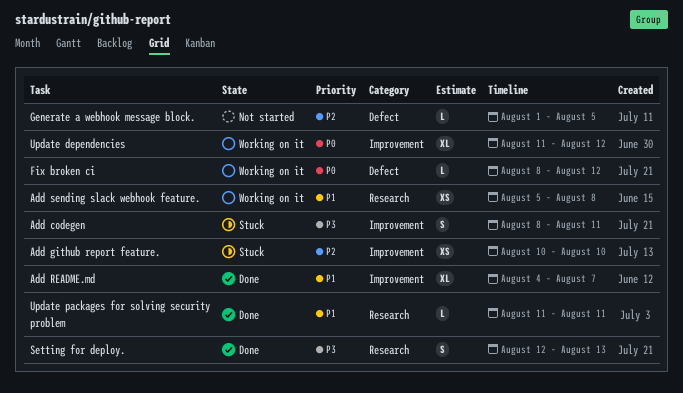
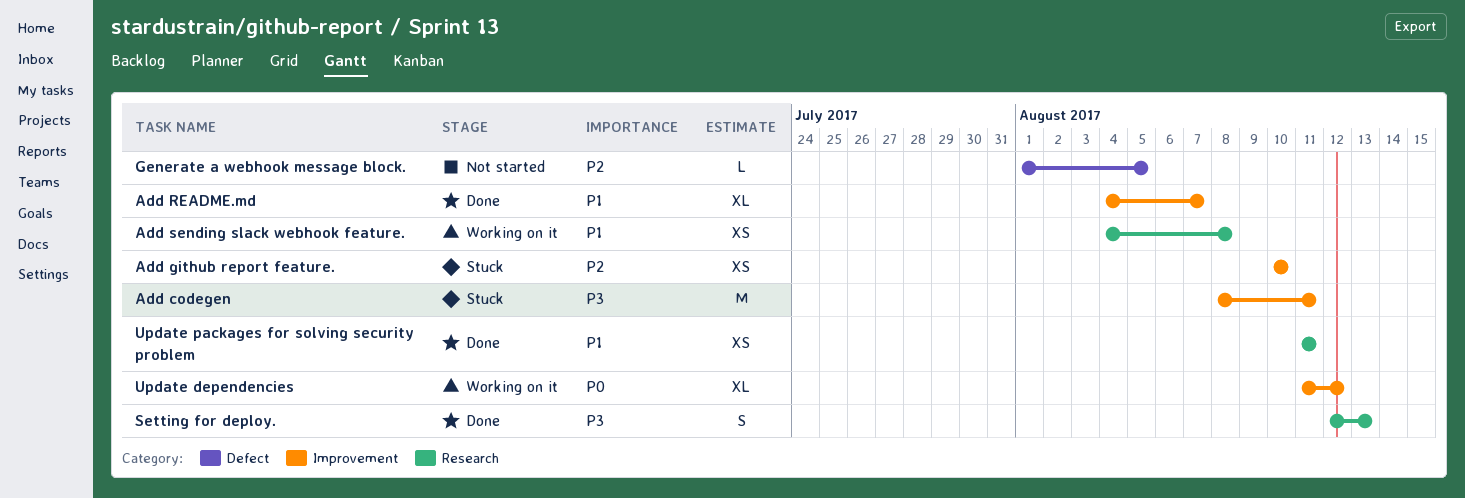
Add codegen, estimate: S -> M
Add sending slack webhook feature., start: Aug 5 -> Aug 4
Fix broken ci: present -> none
Update packages for solving security problem, estimate: L -> XS

